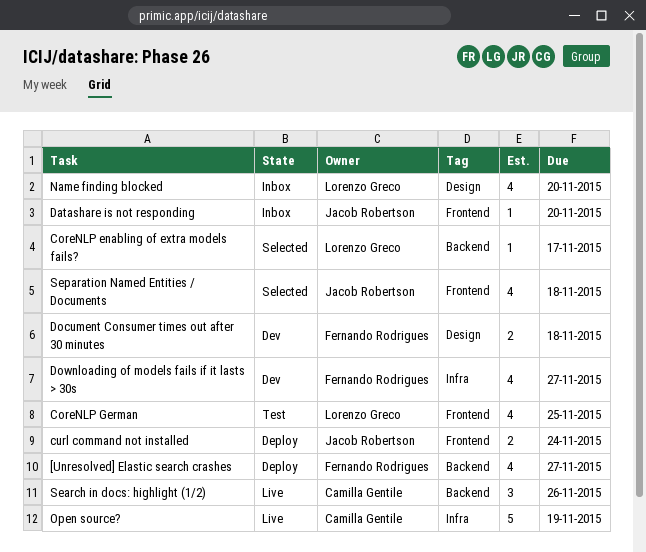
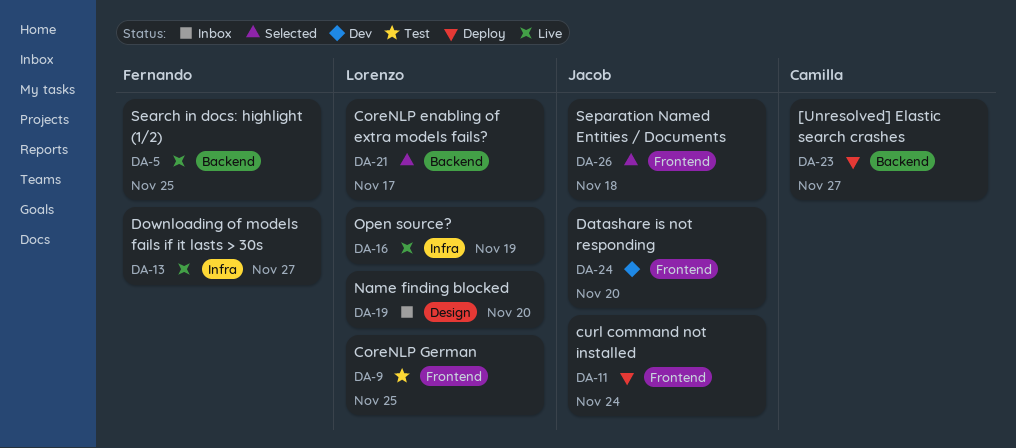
[Unresolved] Elastic search crashes, owner: Fernando Rodrigues -> Camilla Gentile
Datashare is not responding, status: Inbox -> Dev
Document Consumer times out after 30 minutes: present -> none
Downloading of models fails if it lasts > 30s, status: Dev -> Live
Open source?, owner: Camilla Gentile -> Lorenzo Greco
Search in docs: highlight (1/2), owner: Camilla Gentile -> Fernando Rodrigues
Search in docs: highlight (1/2), due: Nov 26 -> Nov 25

